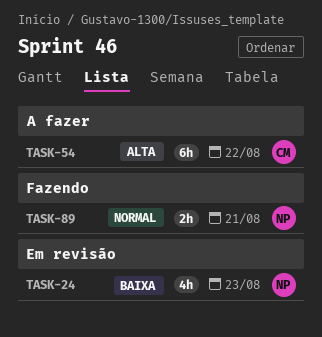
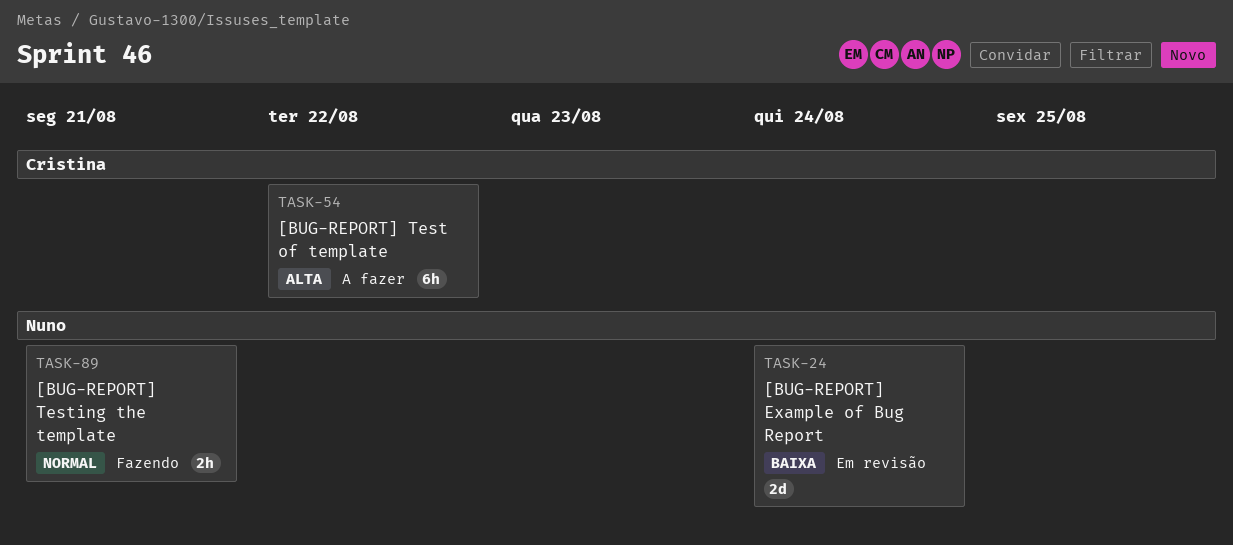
TASK-24, estimate: 4h -> 2d
TASK-24, due: Aug 23 -> Aug 24

